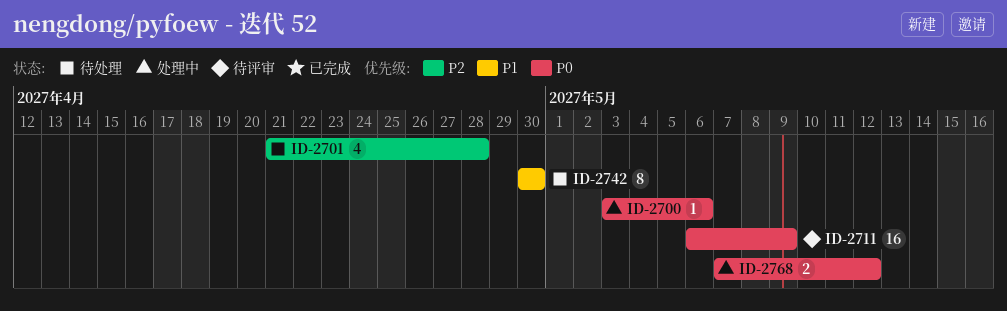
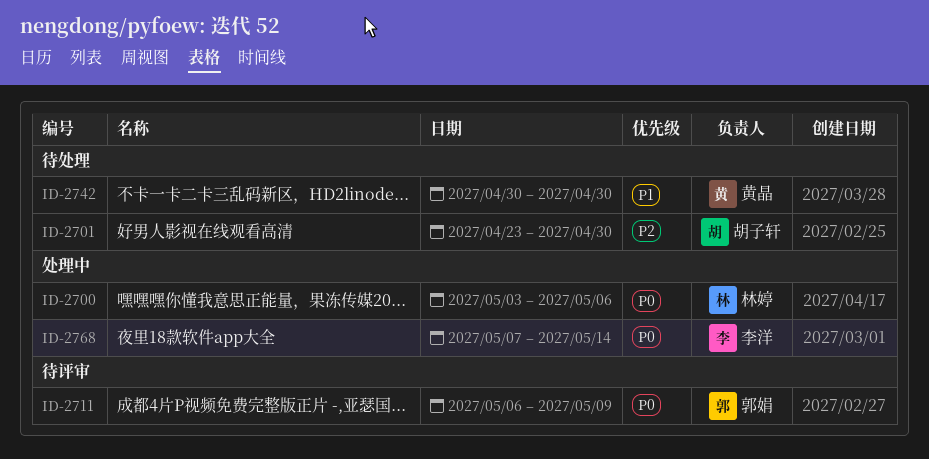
ID-2701, start: Apr 21 -> Apr 23
ID-2701, due: Apr 28 -> Apr 30
ID-2768, due: May 12 -> May 14

